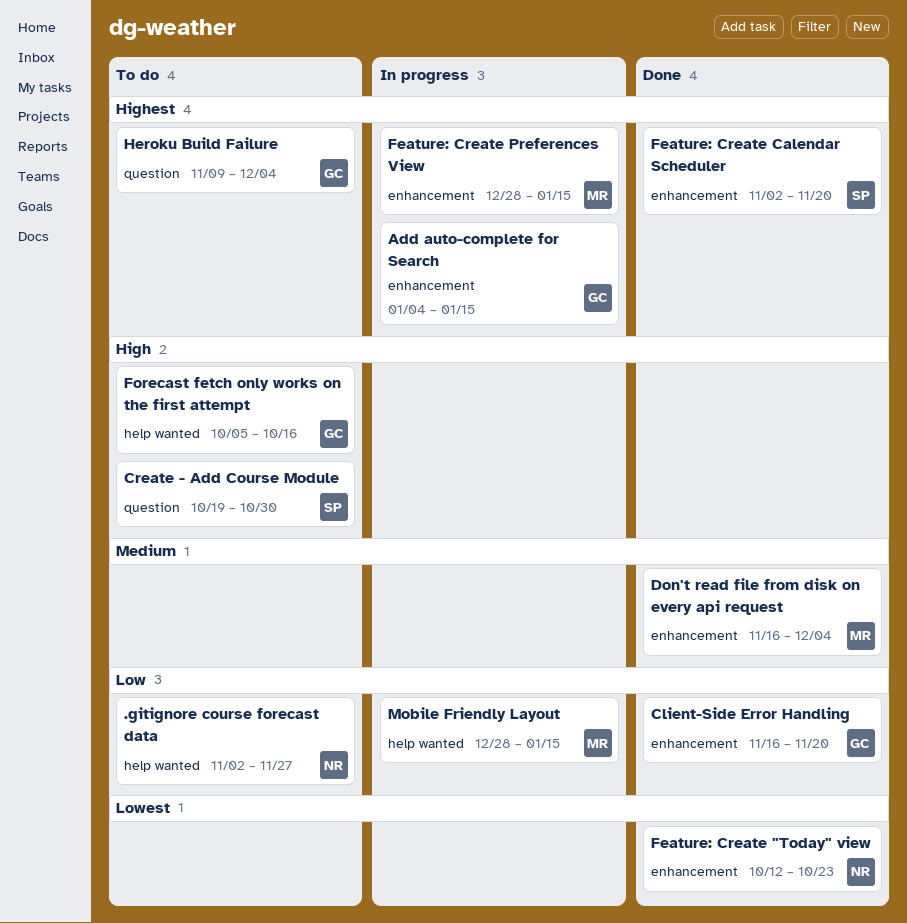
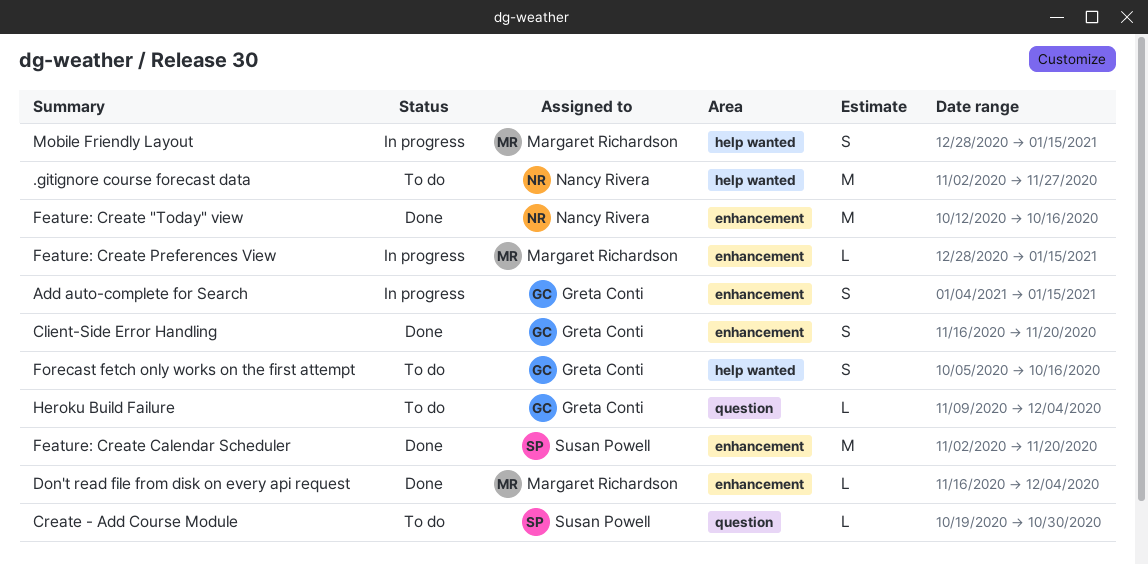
Feature: Create "Today" view, due: Oct 23 -> Oct 16

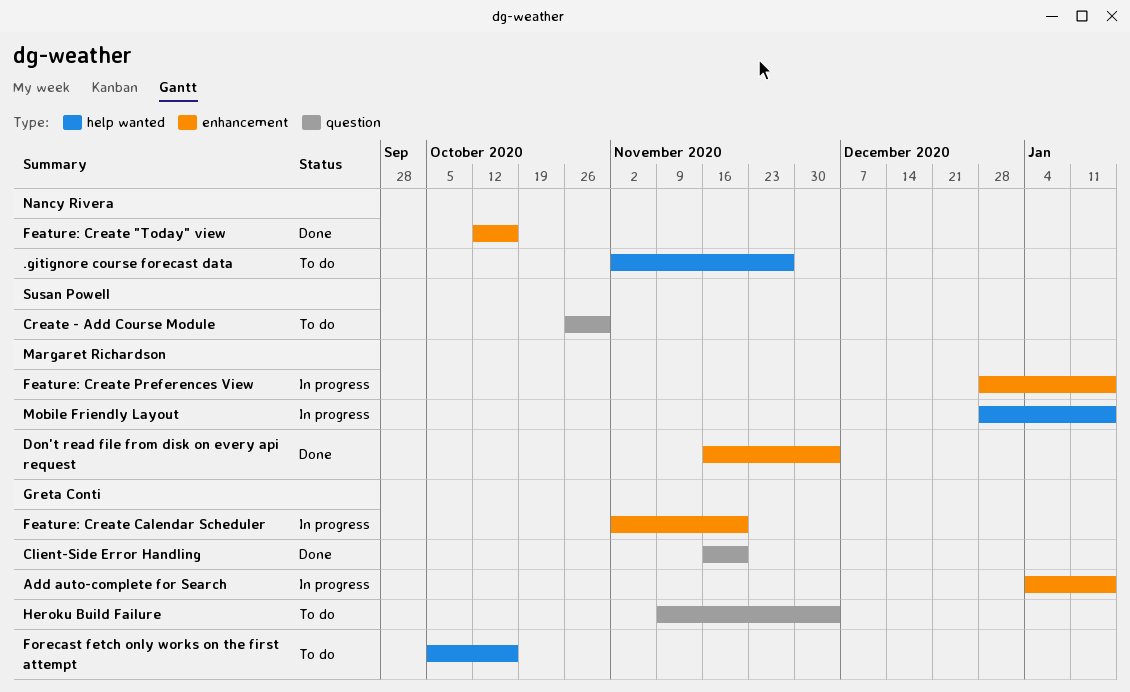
Client-Side Error Handling, label: enhancement -> question
Create - Add Course Module, start: Oct 19 -> Oct 26
Feature: Create Calendar Scheduler, status: Done -> In progress
Feature: Create Calendar Scheduler, owner: Susan Powell -> Greta Conti

